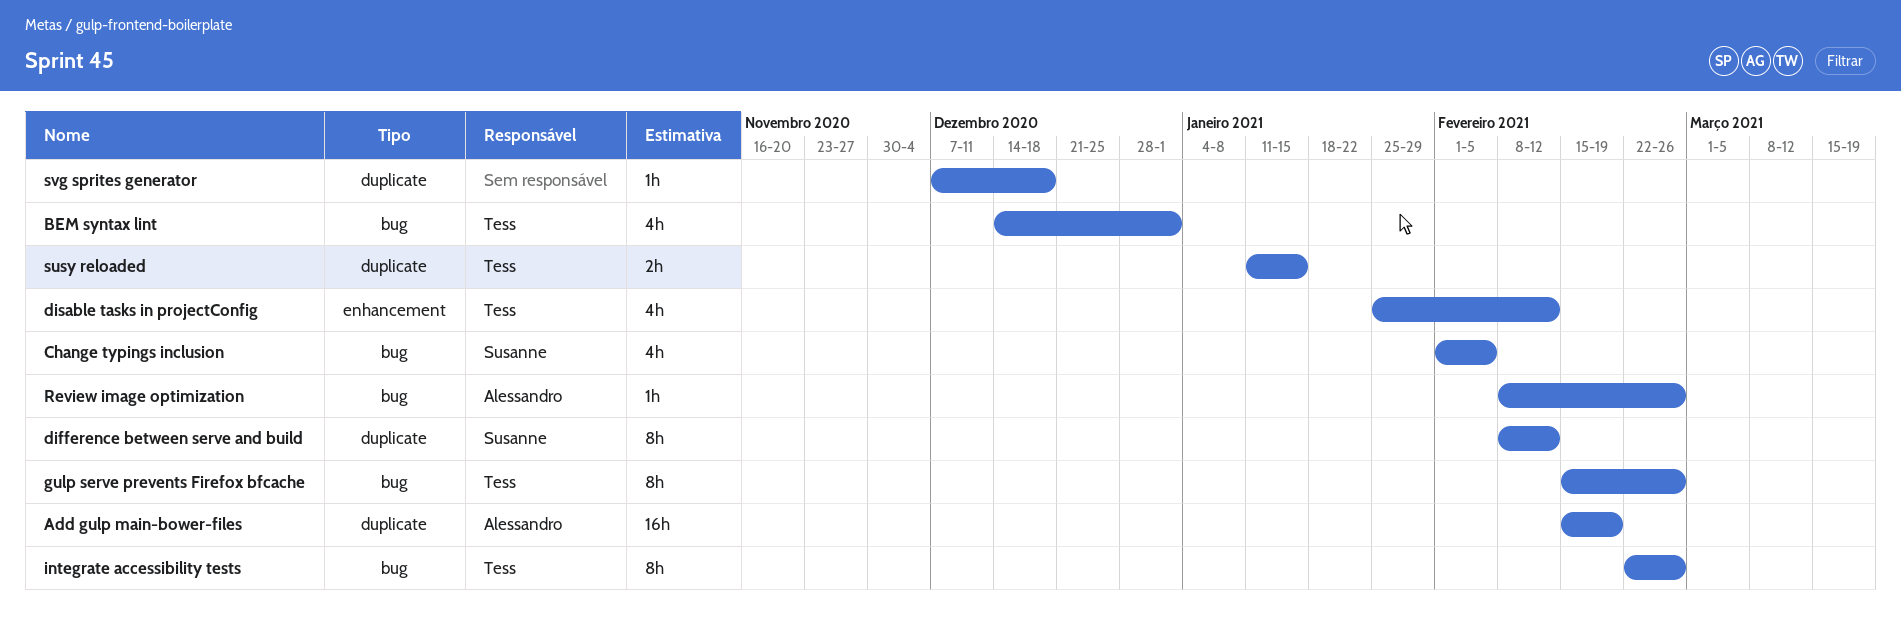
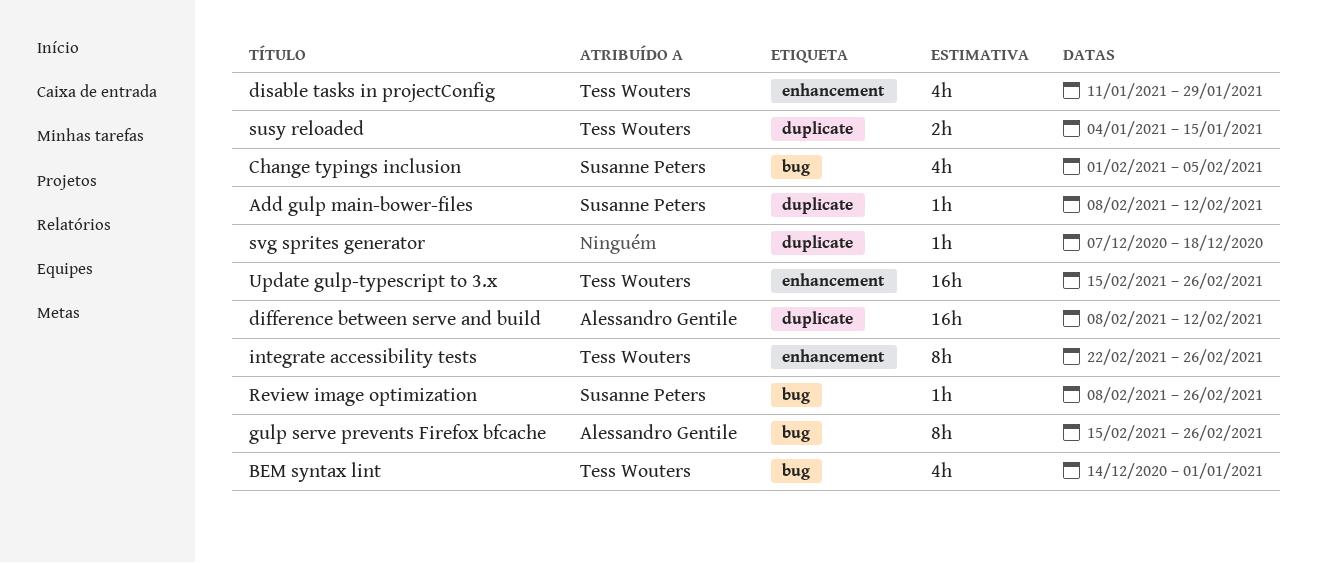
Add gulp main-bower-files, owner: Alessandro Gentile -> Susanne Peters
Add gulp main-bower-files, estimate: 16h -> 1h
Add gulp main-bower-files, start: Feb 15 -> Feb 8
Add gulp main-bower-files, due: Feb 19 -> Feb 12
difference between serve and build, owner: Susanne Peters -> Alessandro Gentile
difference between serve and build, estimate: 8h -> 16h
disable tasks in projectConfig, start: Jan 25 -> Jan 11
disable tasks in projectConfig, due: Feb 12 -> Jan 29
gulp serve prevents Firefox bfcache, owner: Tess Wouters -> Alessandro Gentile
integrate accessibility tests, label: bug -> enhancement
Review image optimization, owner: Alessandro Gentile -> Susanne Peters
susy reloaded, start: Jan 11 -> Jan 4
Update gulp-typescript to 3.x: none -> present

